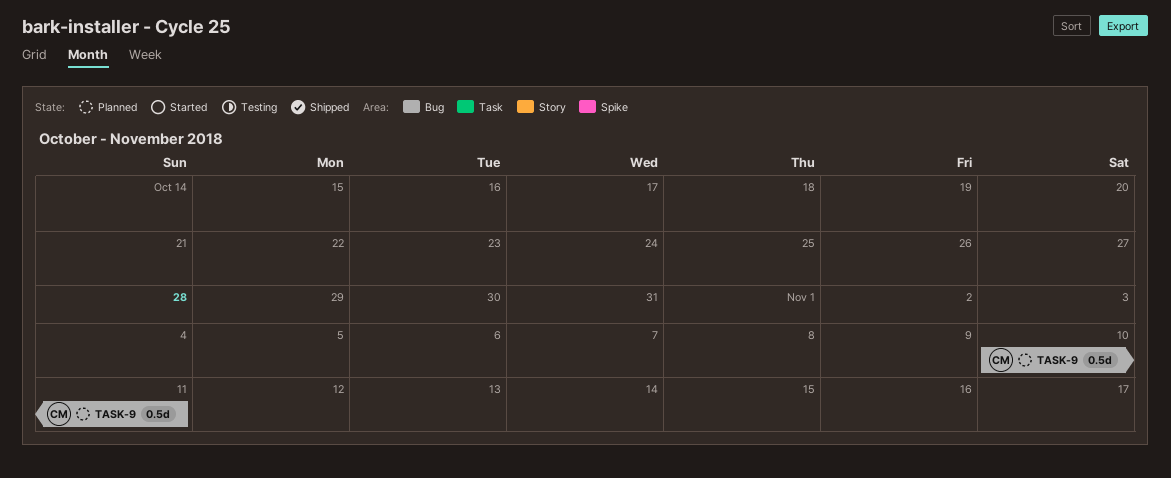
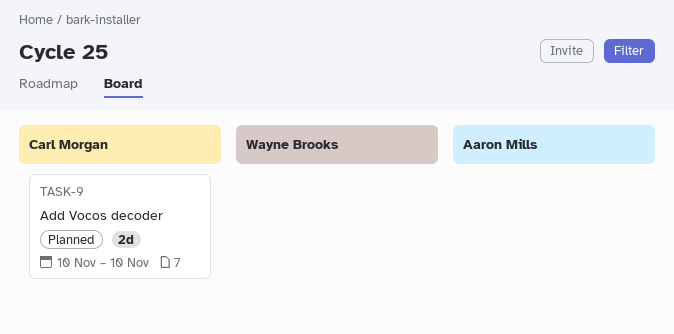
TASK-9, estimate: 0.5d -> 2d
TASK-9, due: Nov 11 -> Nov 10

